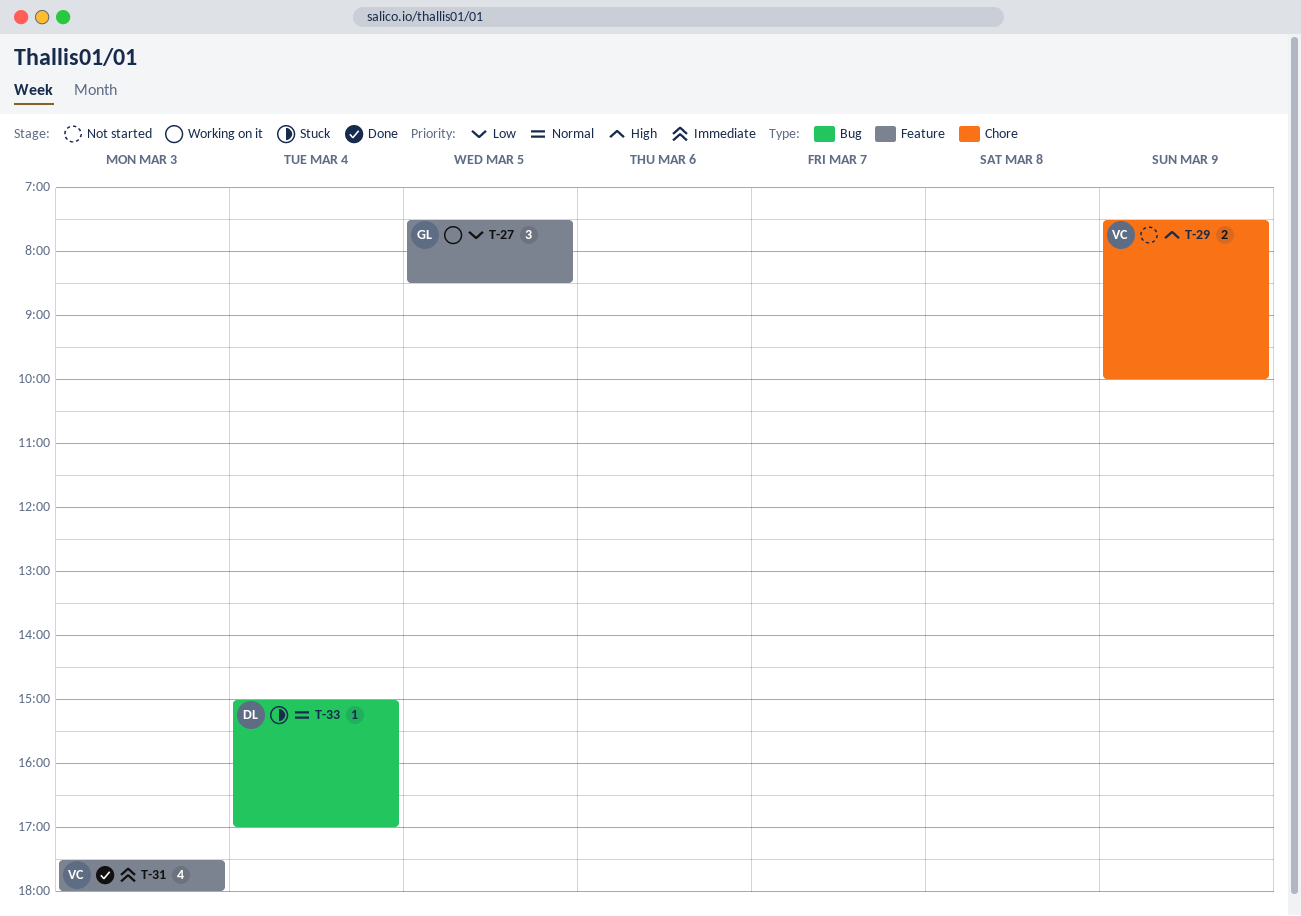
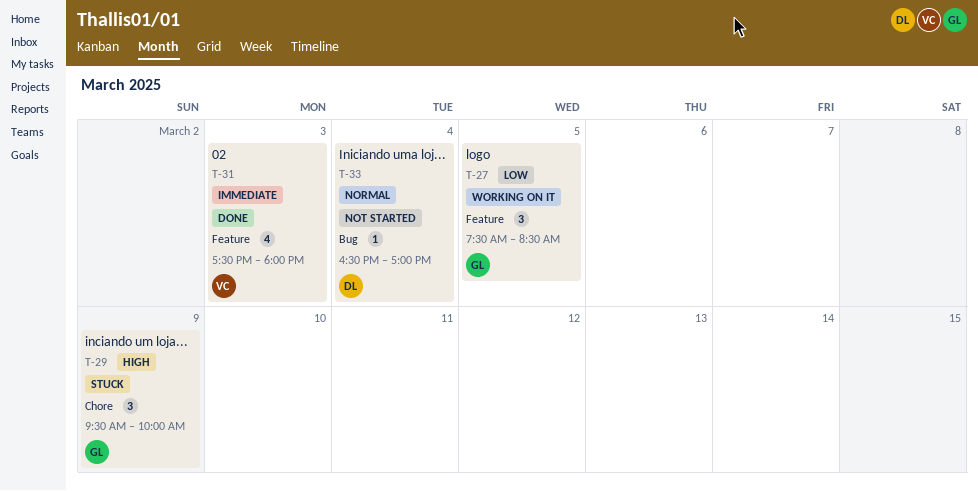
T-29, status: Not started -> Stuck
T-29, owner: VC -> GL
T-29, estimate: 2 -> 3
T-29, begins: 07:30 -> 09:30
T-33, status: Stuck -> Not started
T-33, begins: 15:00 -> 16:30

